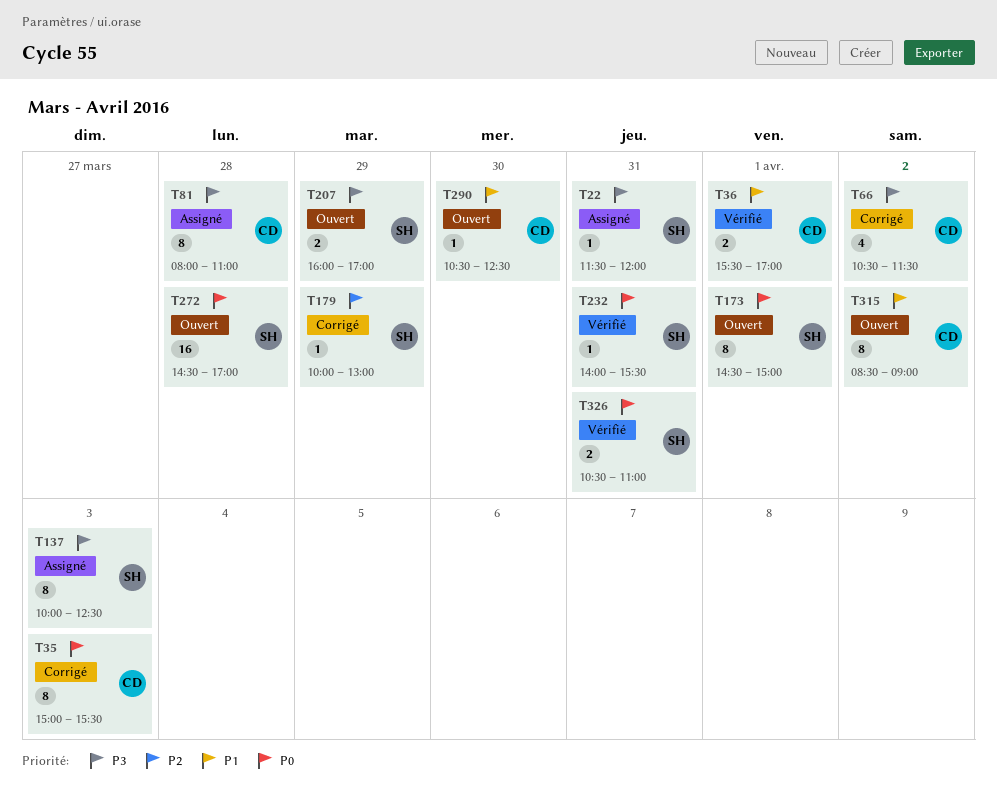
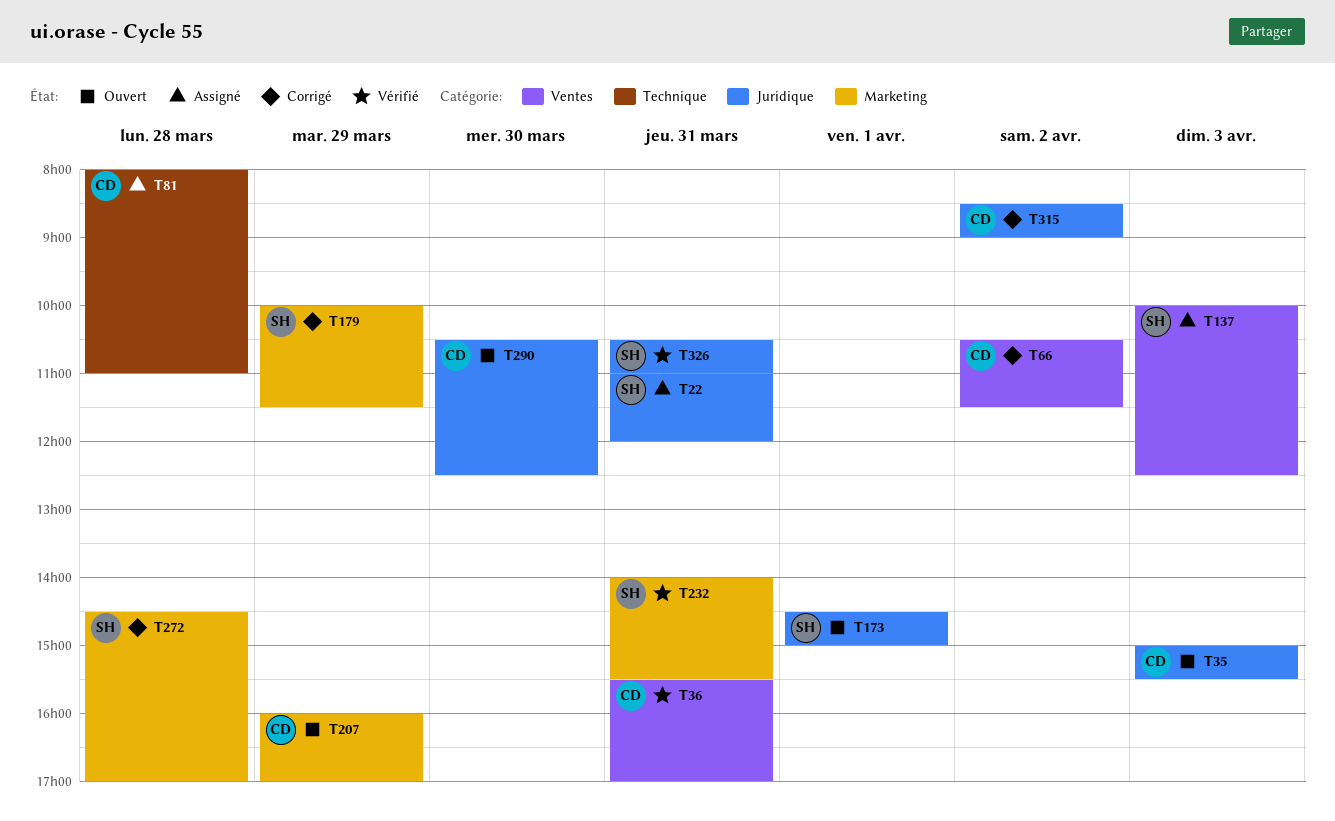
T22, begins: 11:30 -> 11:00
T35, status: Corrigé -> Ouvert
T36, day: Apr 1 -> Mar 31
T179, ends: 13:00 -> 11:30
T207, owner: SH -> CD
T272, status: Ouvert -> Corrigé
T315, status: Ouvert -> Corrigé

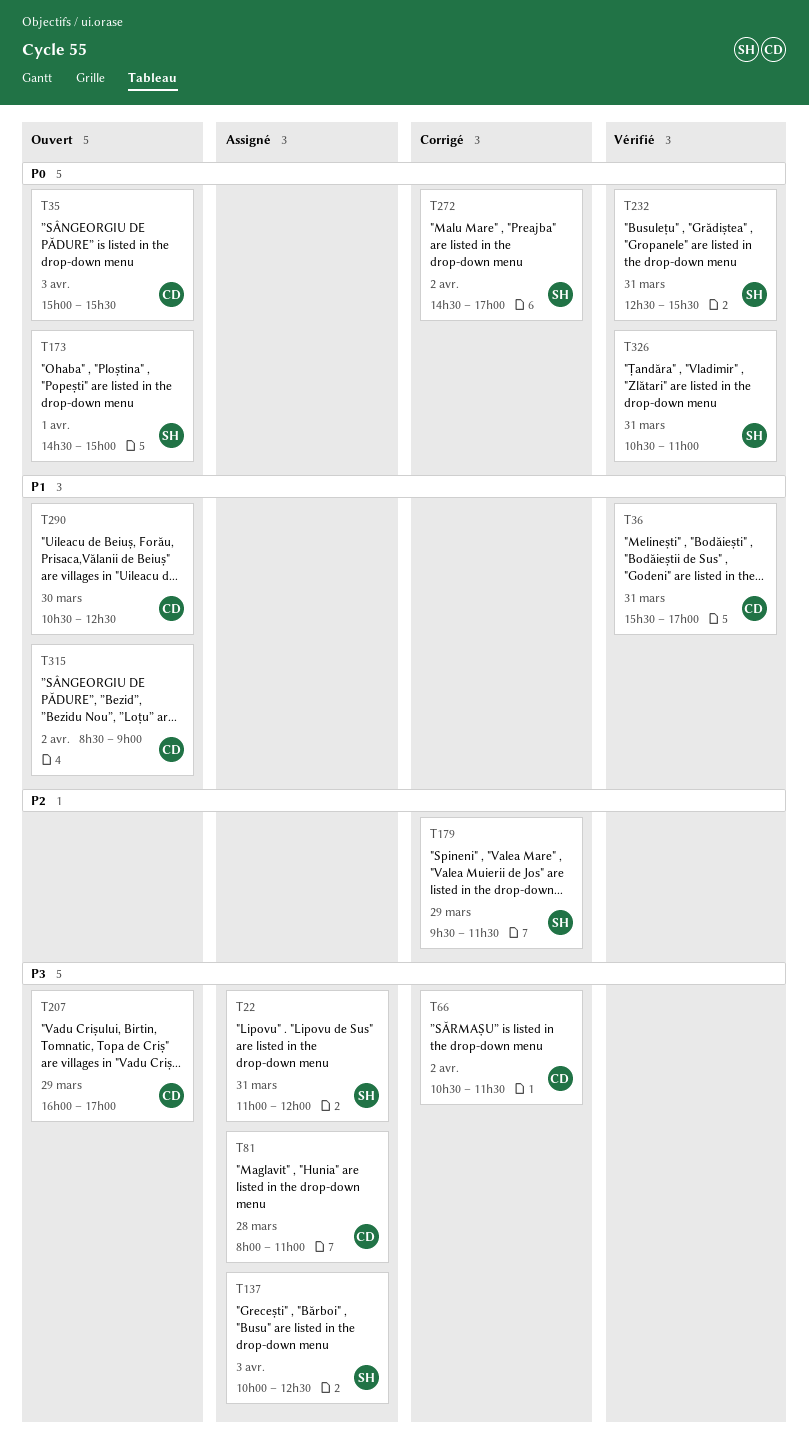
T179, begins: 10:00 -> 09:30
T232, begins: 14:00 -> 12:30
T272, day: Mar 28 -> Apr 2
T315, status: Corrigé -> Ouvert

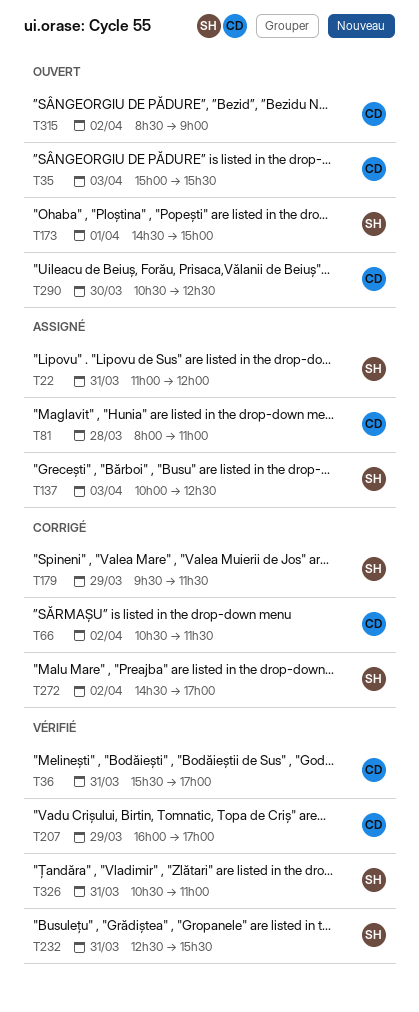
T207, status: Ouvert -> Vérifié

